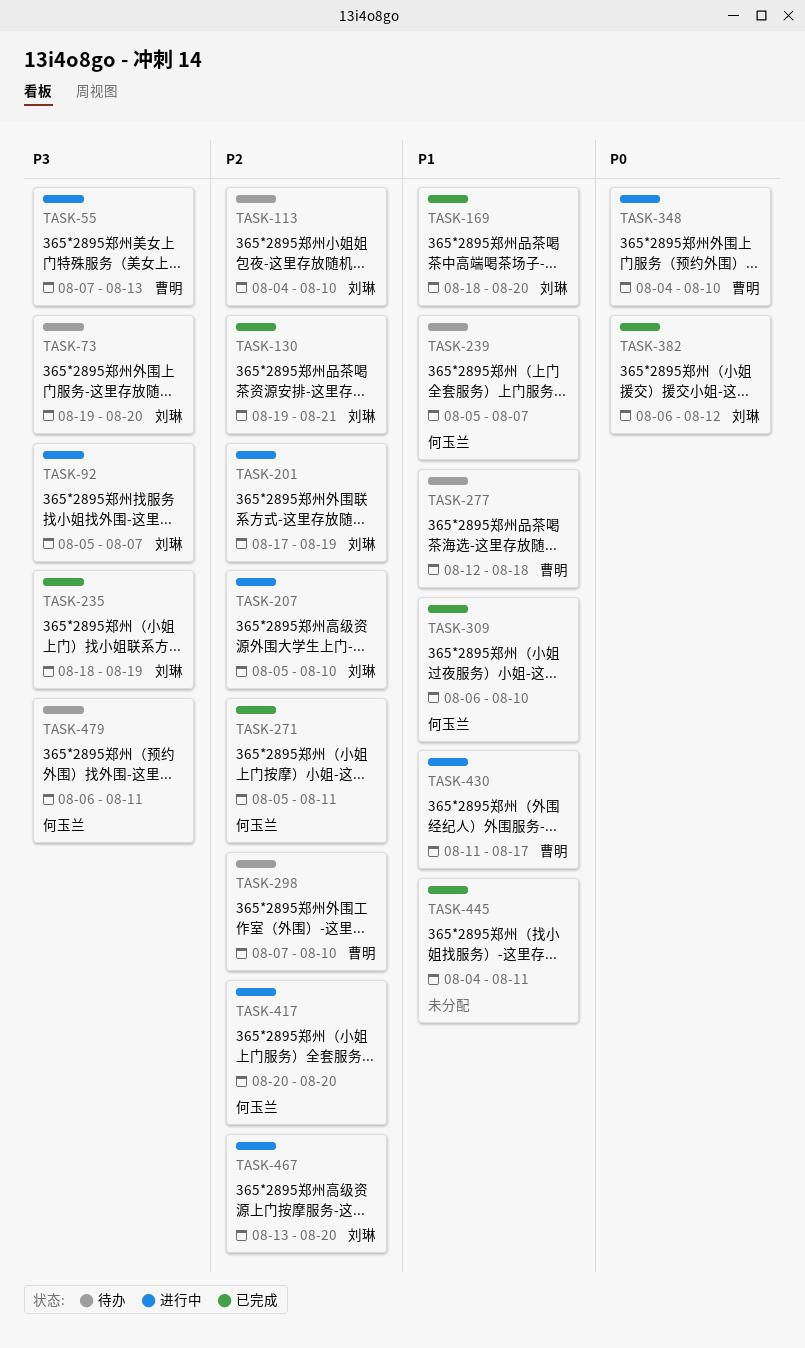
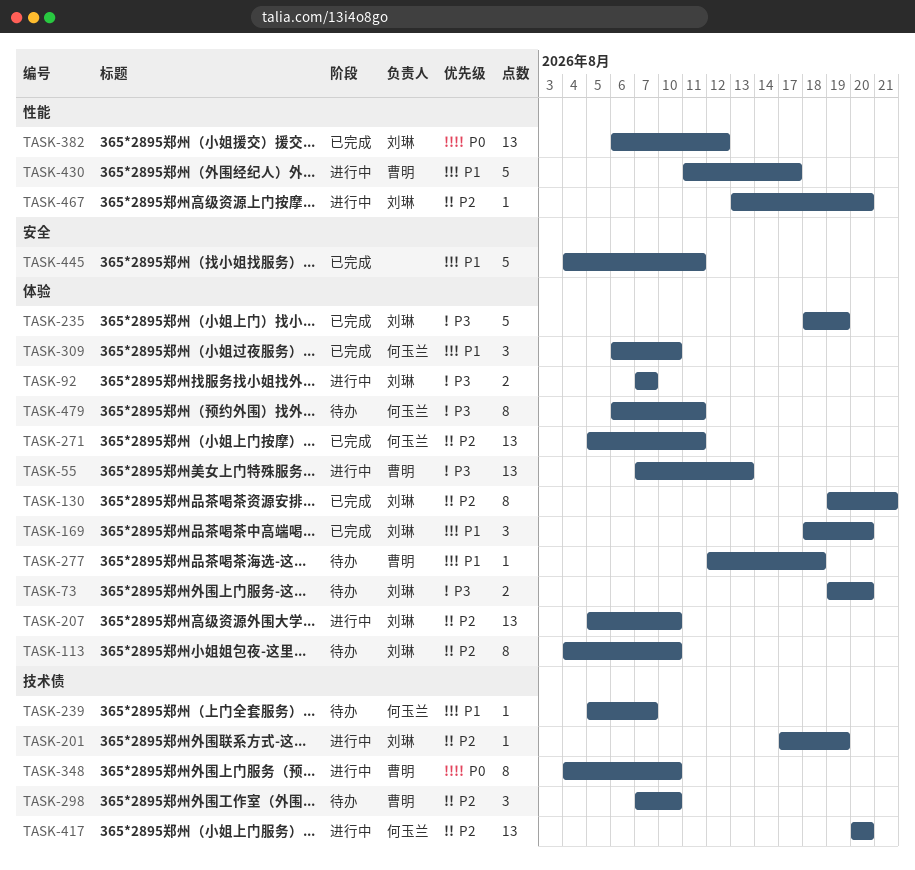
TASK-92, start: Aug 5 -> Aug 7

